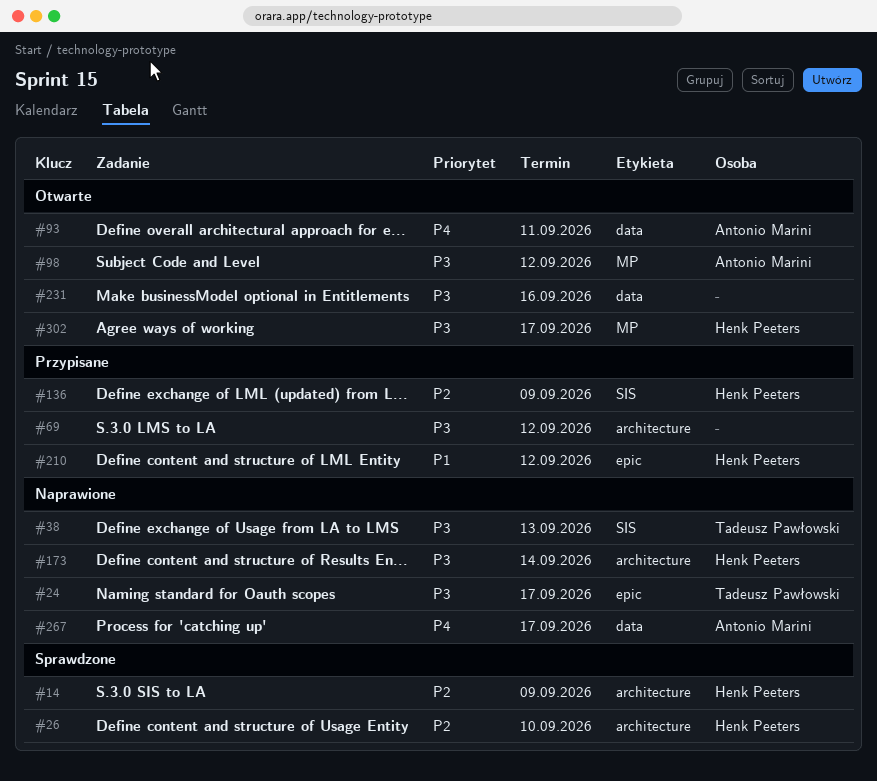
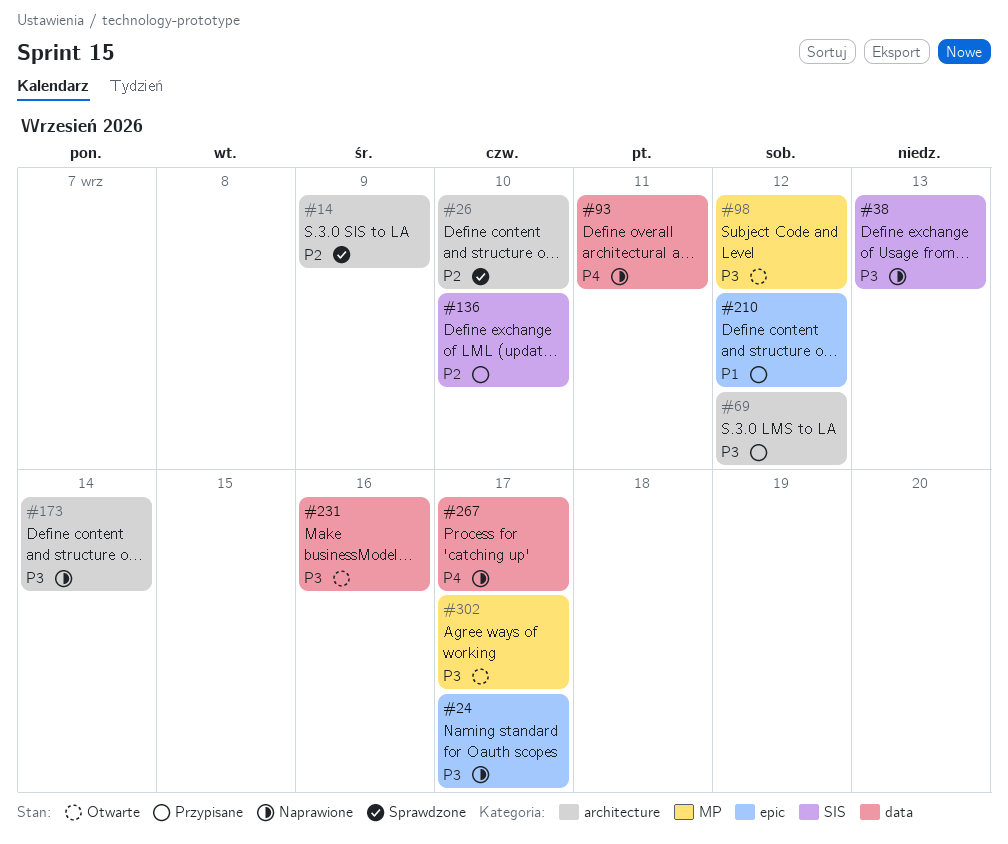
#93, status: Otwarte -> Naprawione
#136, due: Sep 9 -> Sep 10

